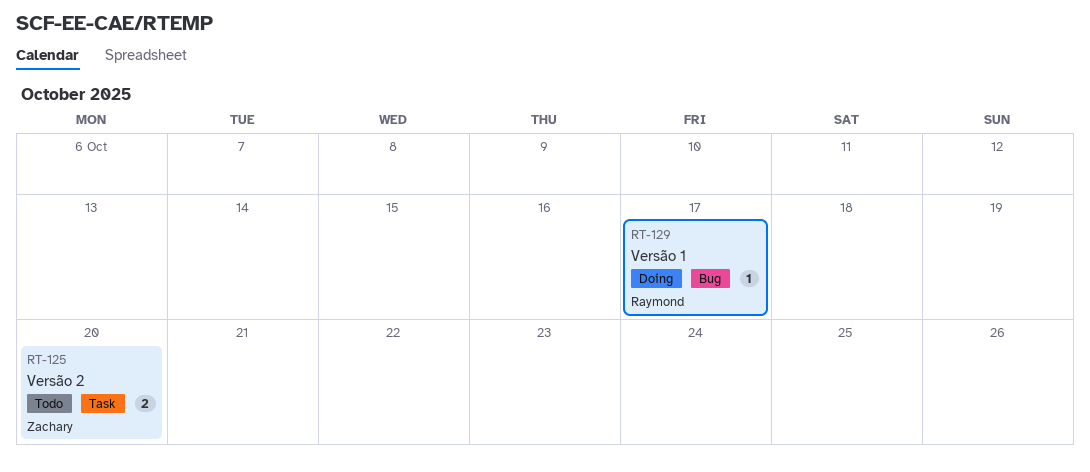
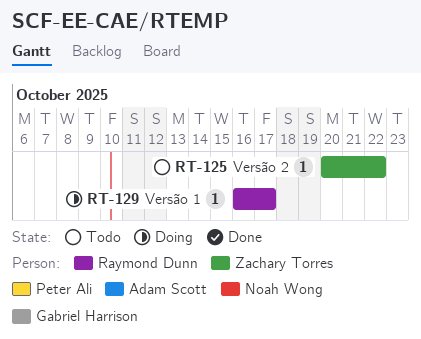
RT-125, estimate: 2 -> 1
RT-125, due: Oct 20 -> Oct 22

